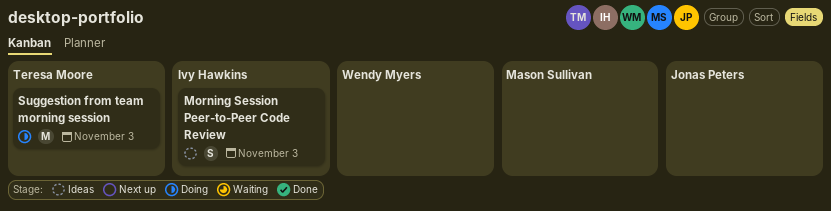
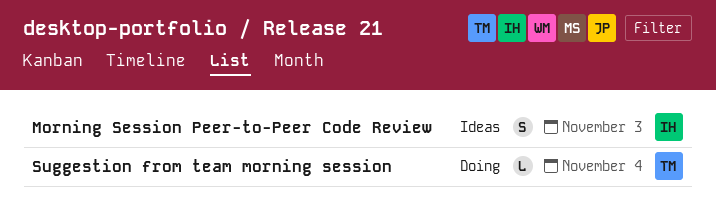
Suggestion from team morning session, estimate: M -> L
Suggestion from team morning session, due: Nov 3 -> Nov 4

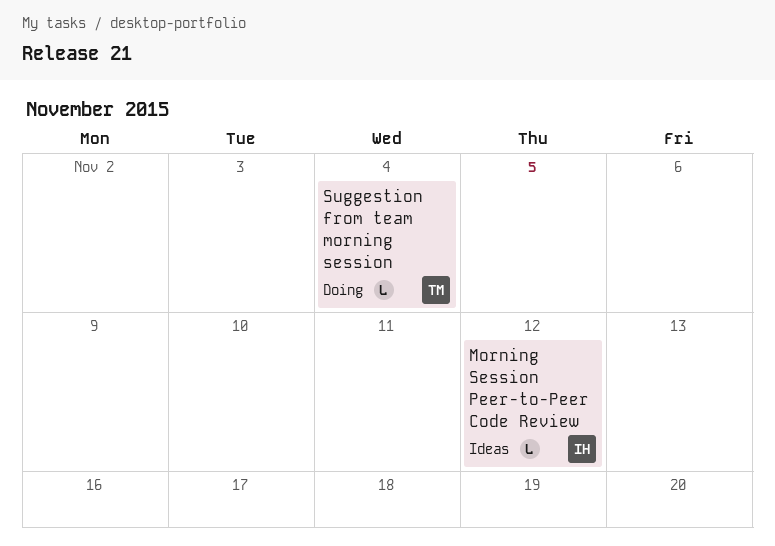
Morning Session Peer-to-Peer Code Review, estimate: S -> L
Morning Session Peer-to-Peer Code Review, due: Nov 3 -> Nov 12

